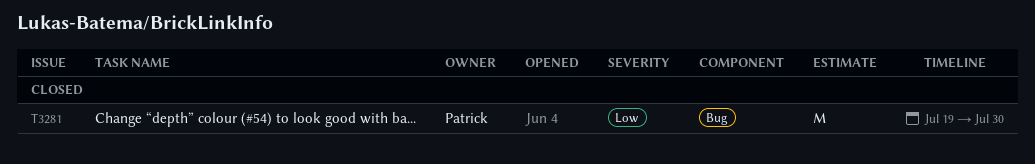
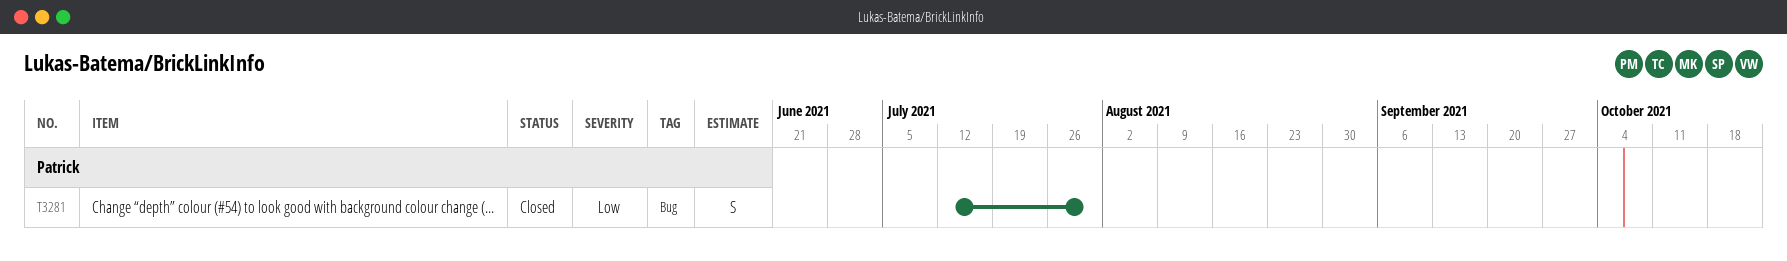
T3281, estimate: M -> S
T3281, start: Jul 19 -> Jul 12

